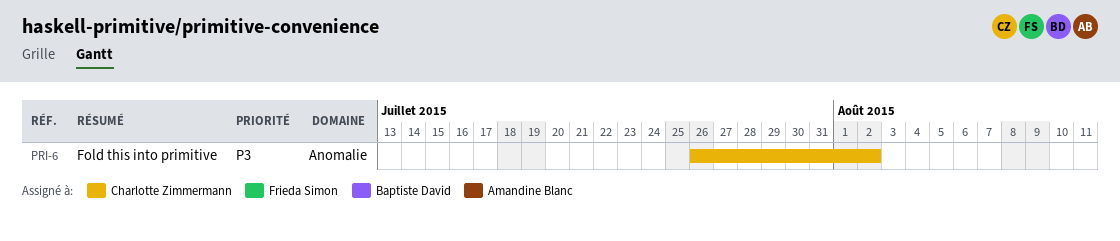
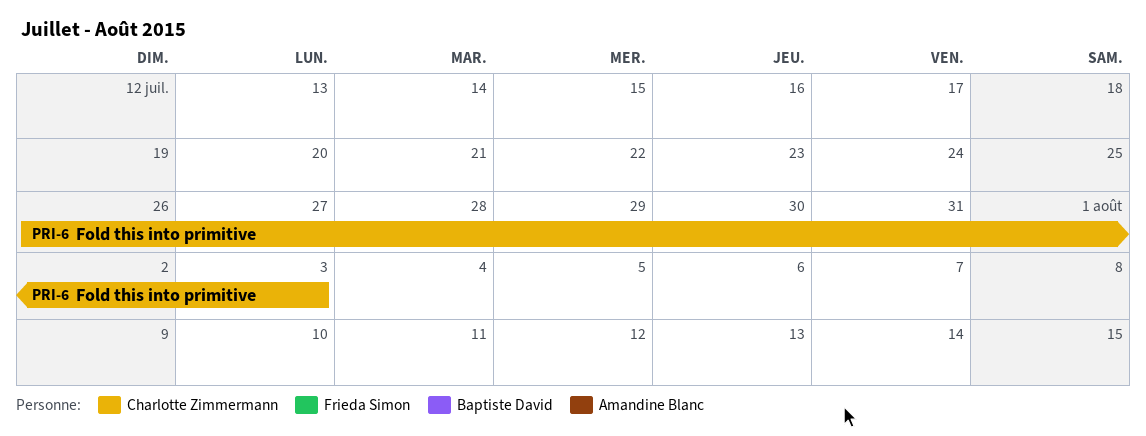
PRI-6, due: Aug 2 -> Aug 3

